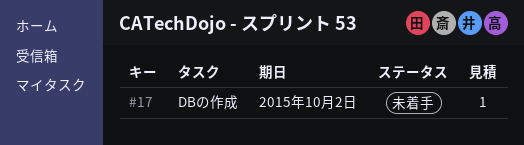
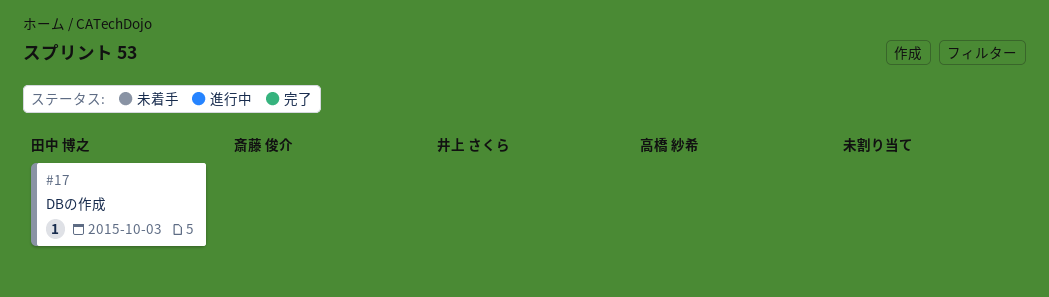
#17, due: Oct 2 -> Oct 3

